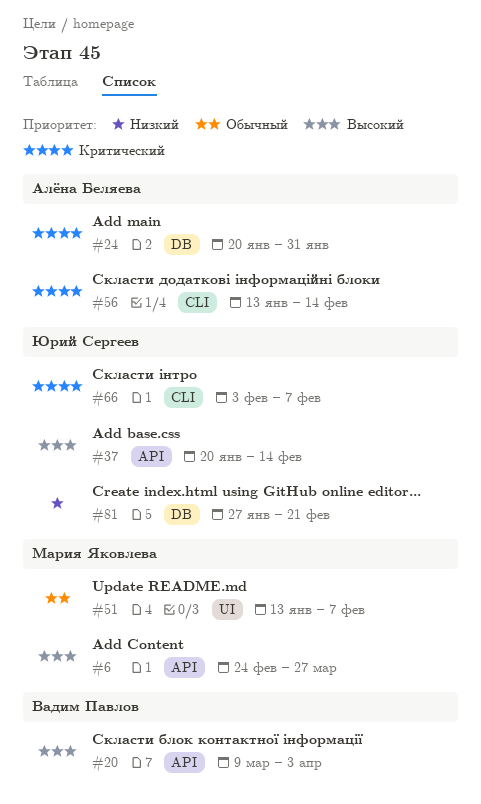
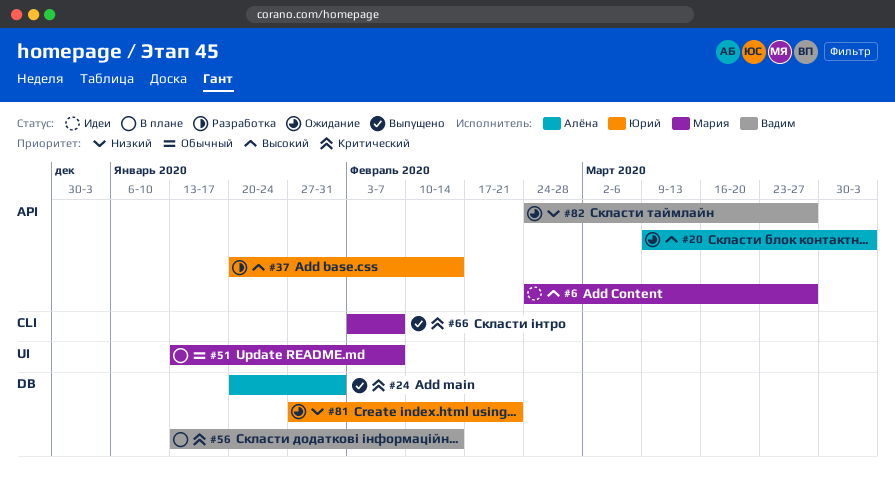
#20, owner: Вадим Павлов -> Алёна Беляева
#56, owner: Алёна Беляева -> Вадим Павлов
#56, label: CLI -> DB
#66, owner: Юрий Сергеев -> Мария Яковлева
#82: none -> present

